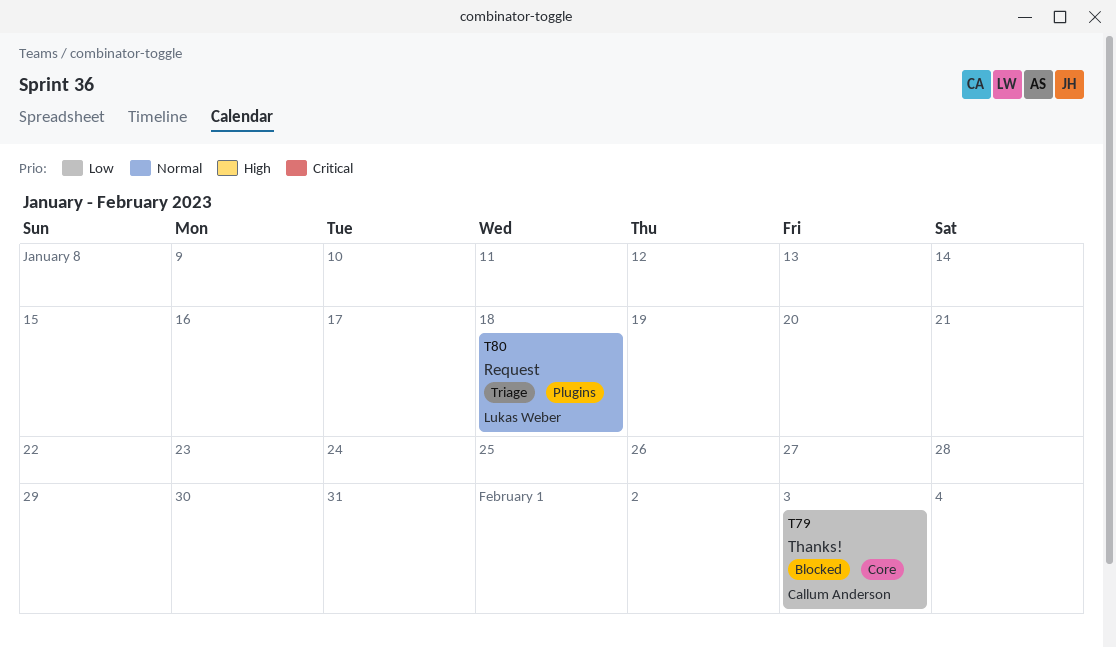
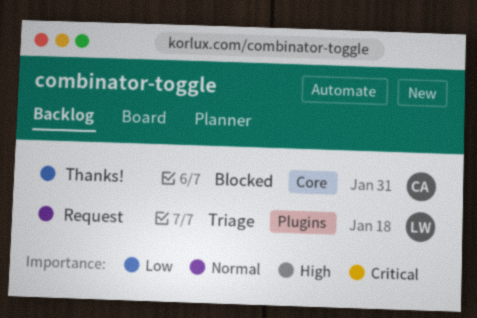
Thanks!, due: Feb 3 -> Jan 31

